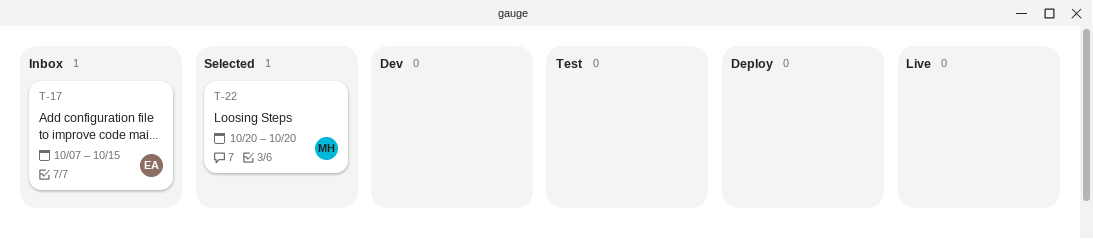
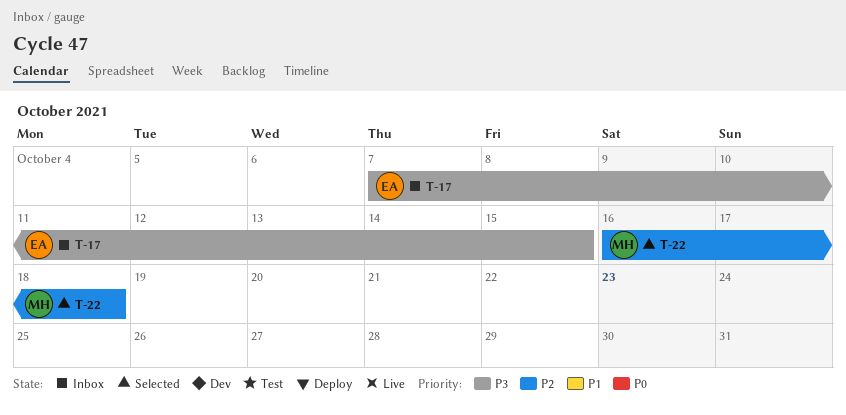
T-22, start: Oct 20 -> Oct 16
T-22, due: Oct 20 -> Oct 18

